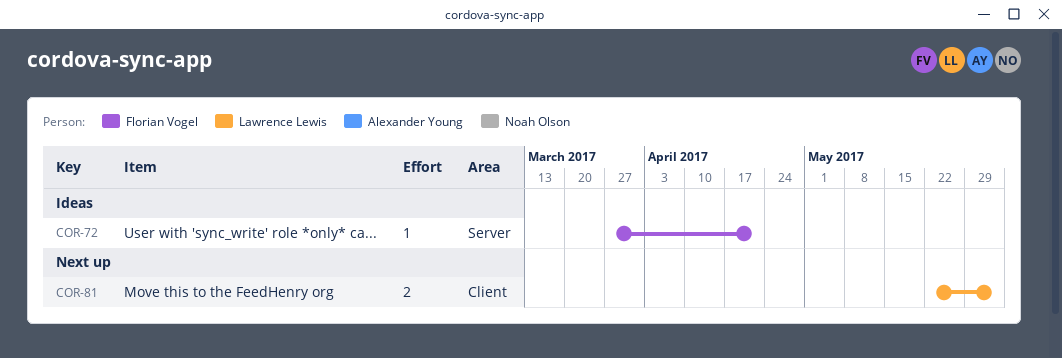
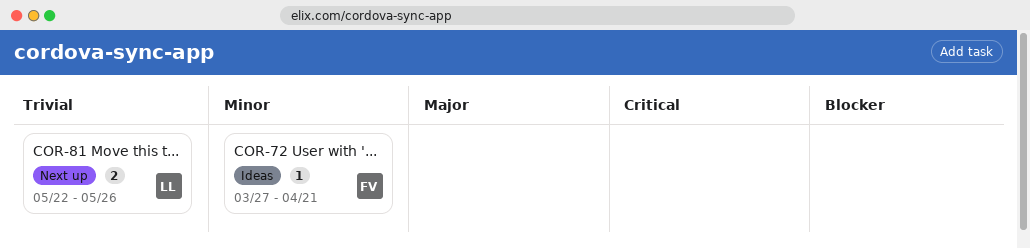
COR-81, due: Jun 2 -> May 26

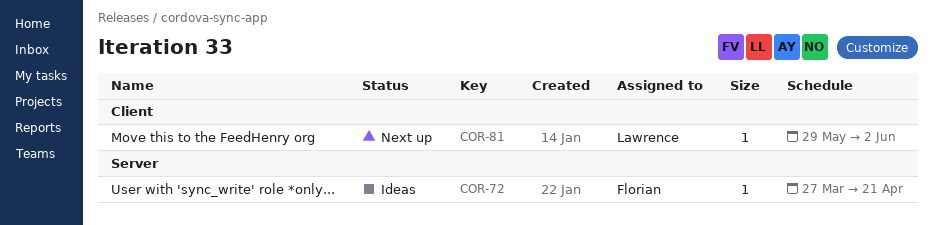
COR-81, estimate: 2 -> 1
COR-81, start: May 22 -> May 29
COR-81, due: May 26 -> Jun 2

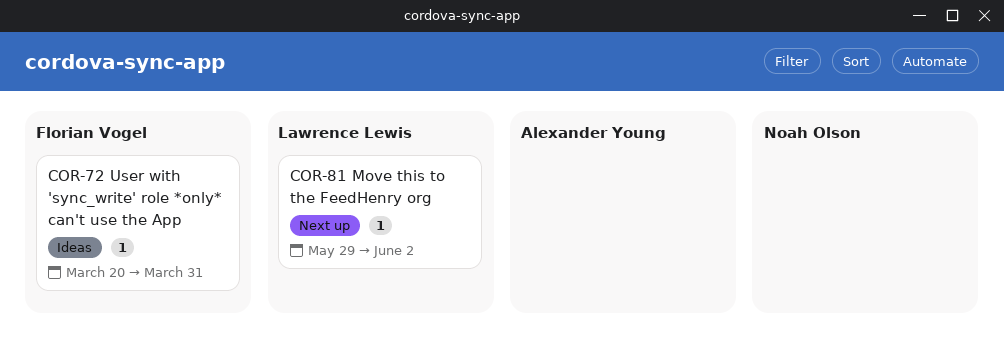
COR-72, start: Mar 27 -> Mar 20
COR-72, due: Apr 21 -> Mar 31

